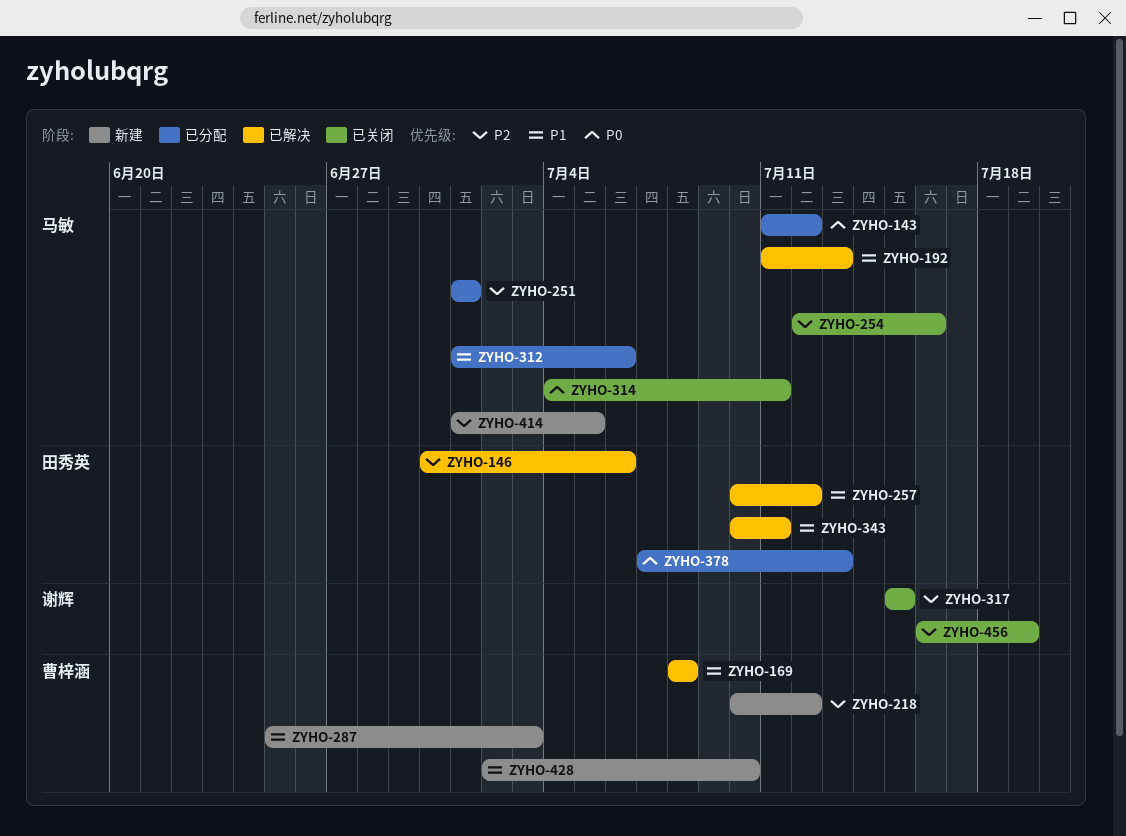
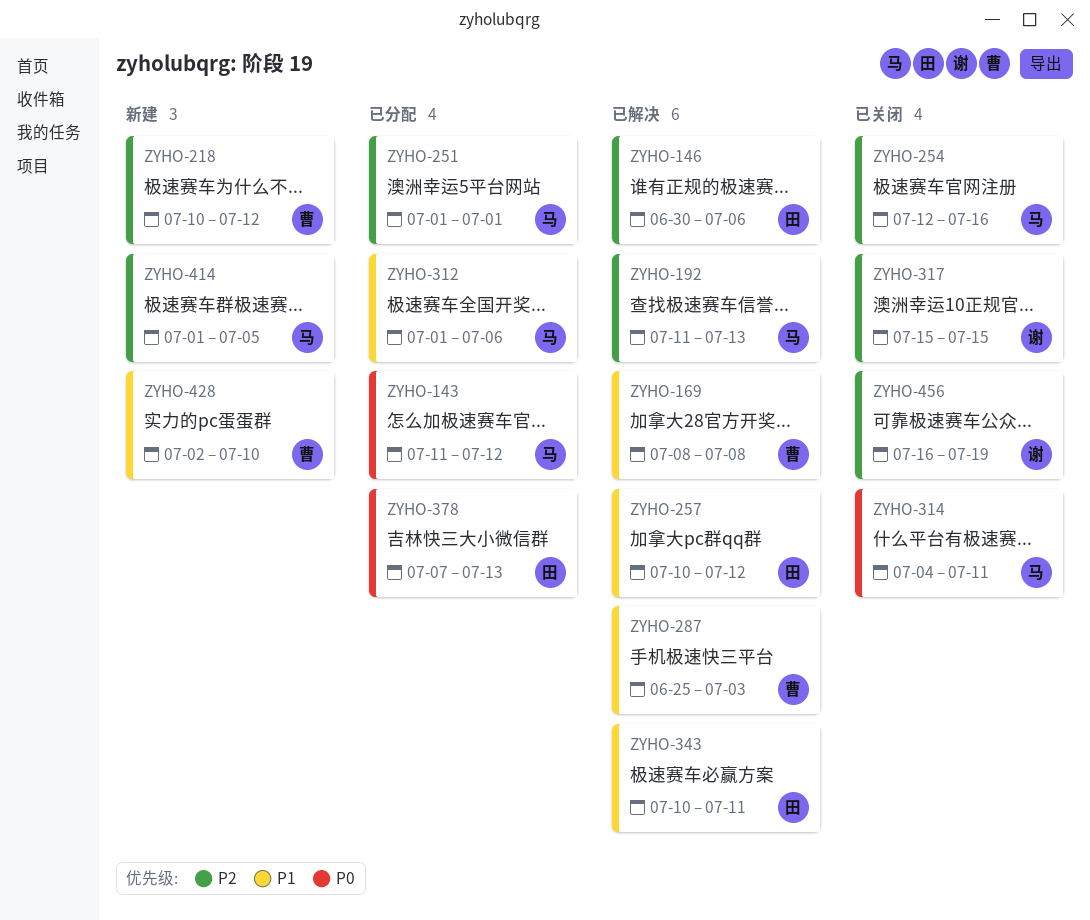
ZYHO-192, priority: P1 -> P2
ZYHO-287, status: 新建 -> 已解决

